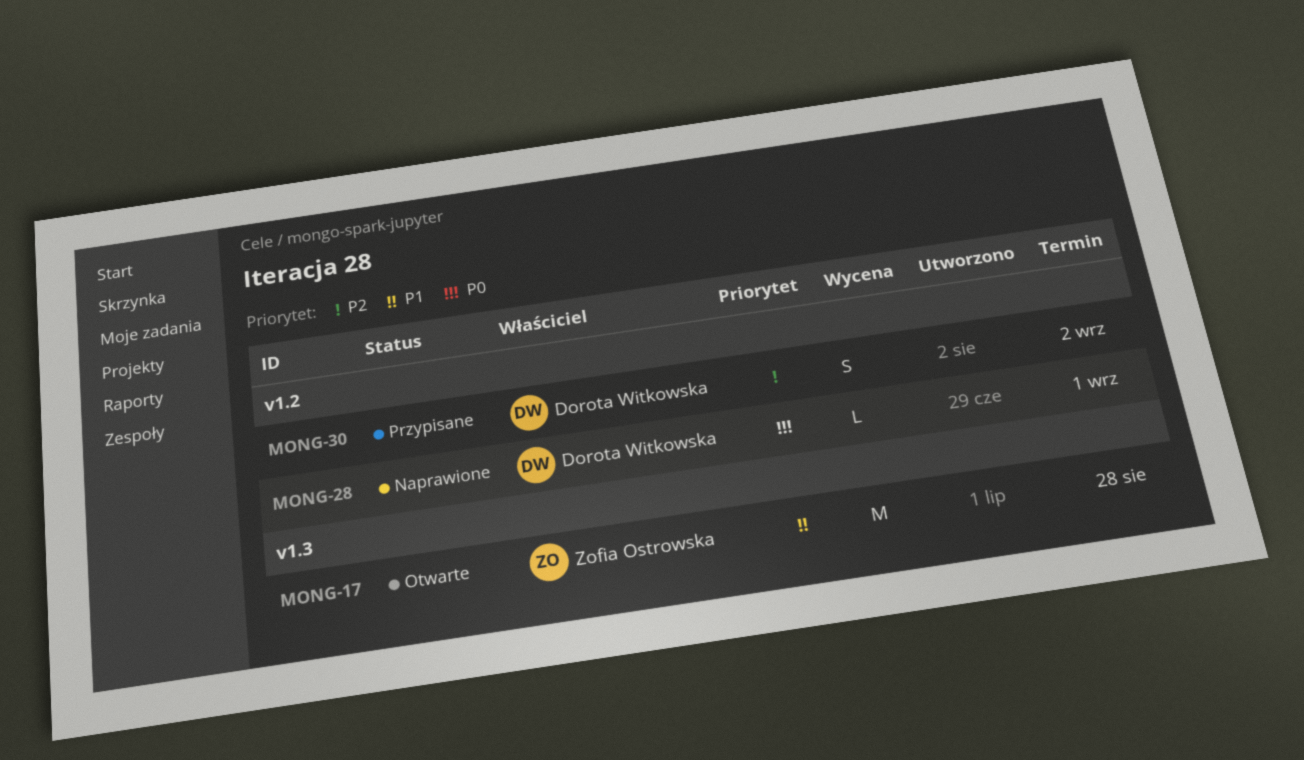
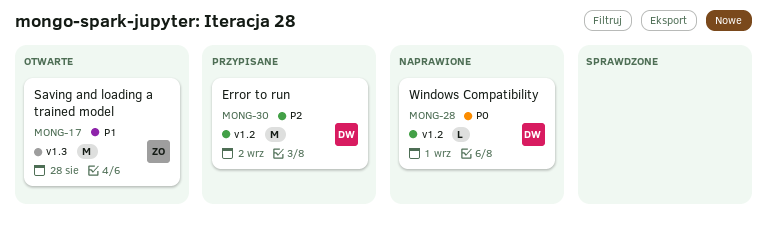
MONG-30, estimate: S -> M

